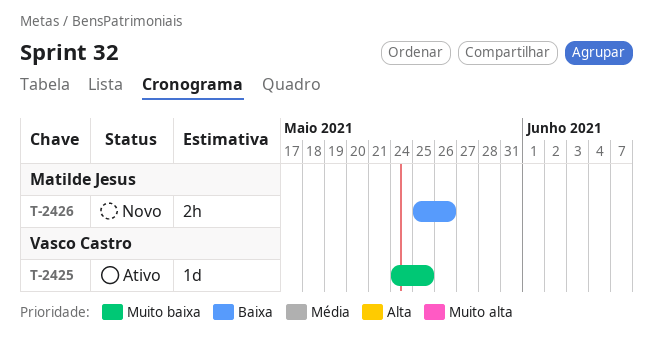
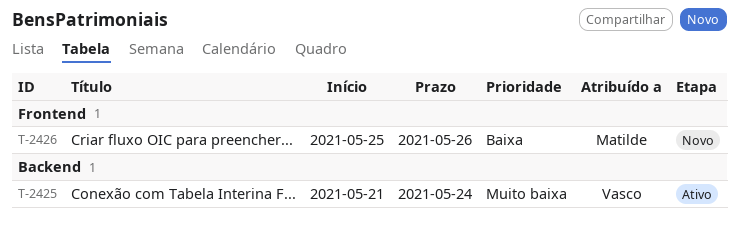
T-2425, start: May 24 -> May 21
T-2425, due: May 25 -> May 24

